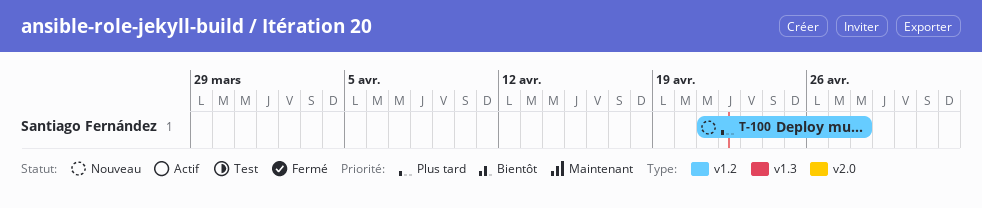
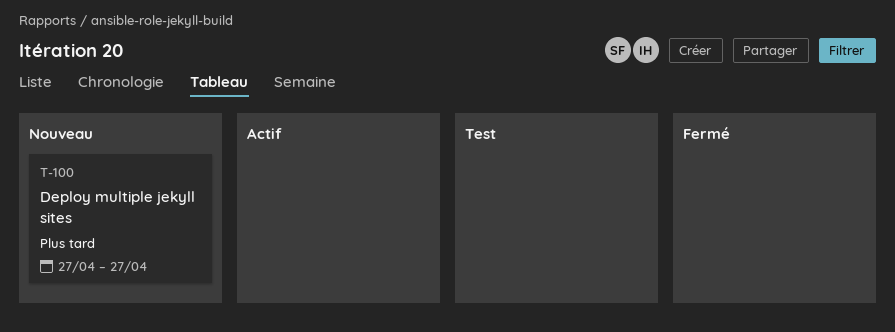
T-100, start: Apr 21 -> Apr 27
T-100, due: Apr 28 -> Apr 27

